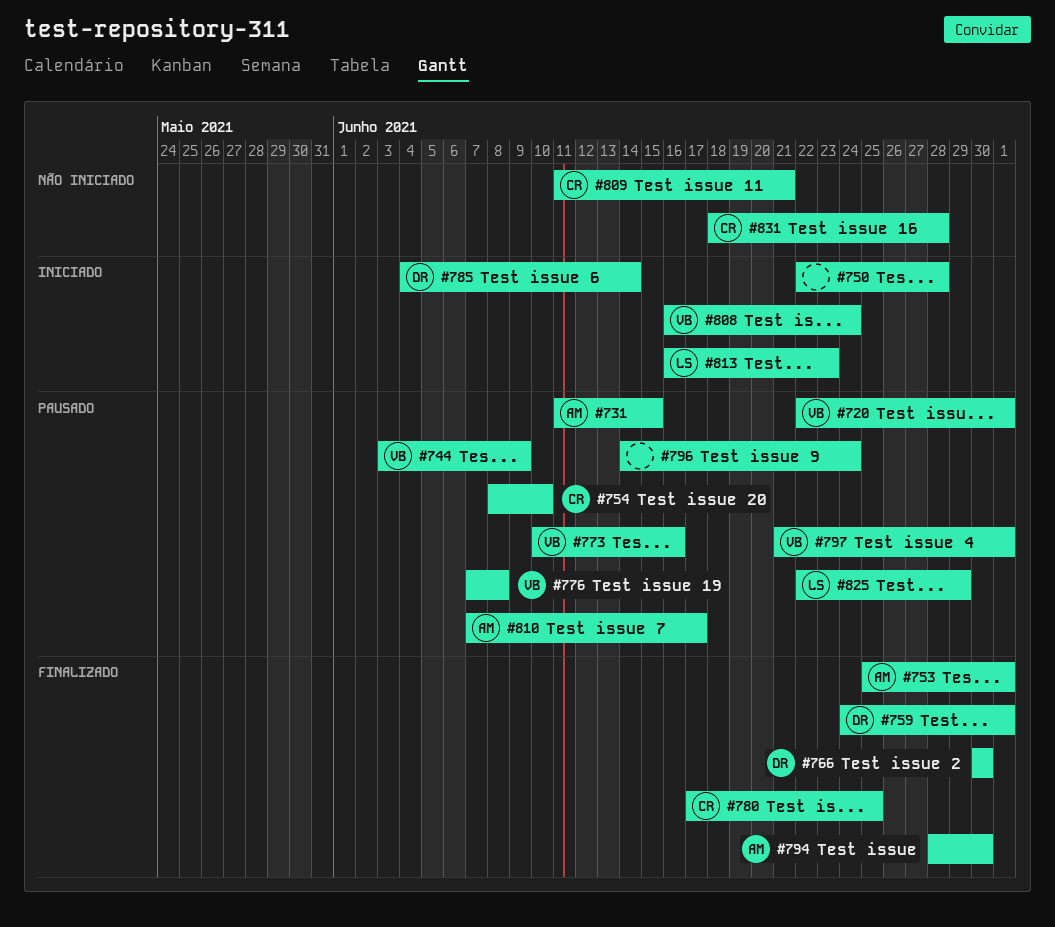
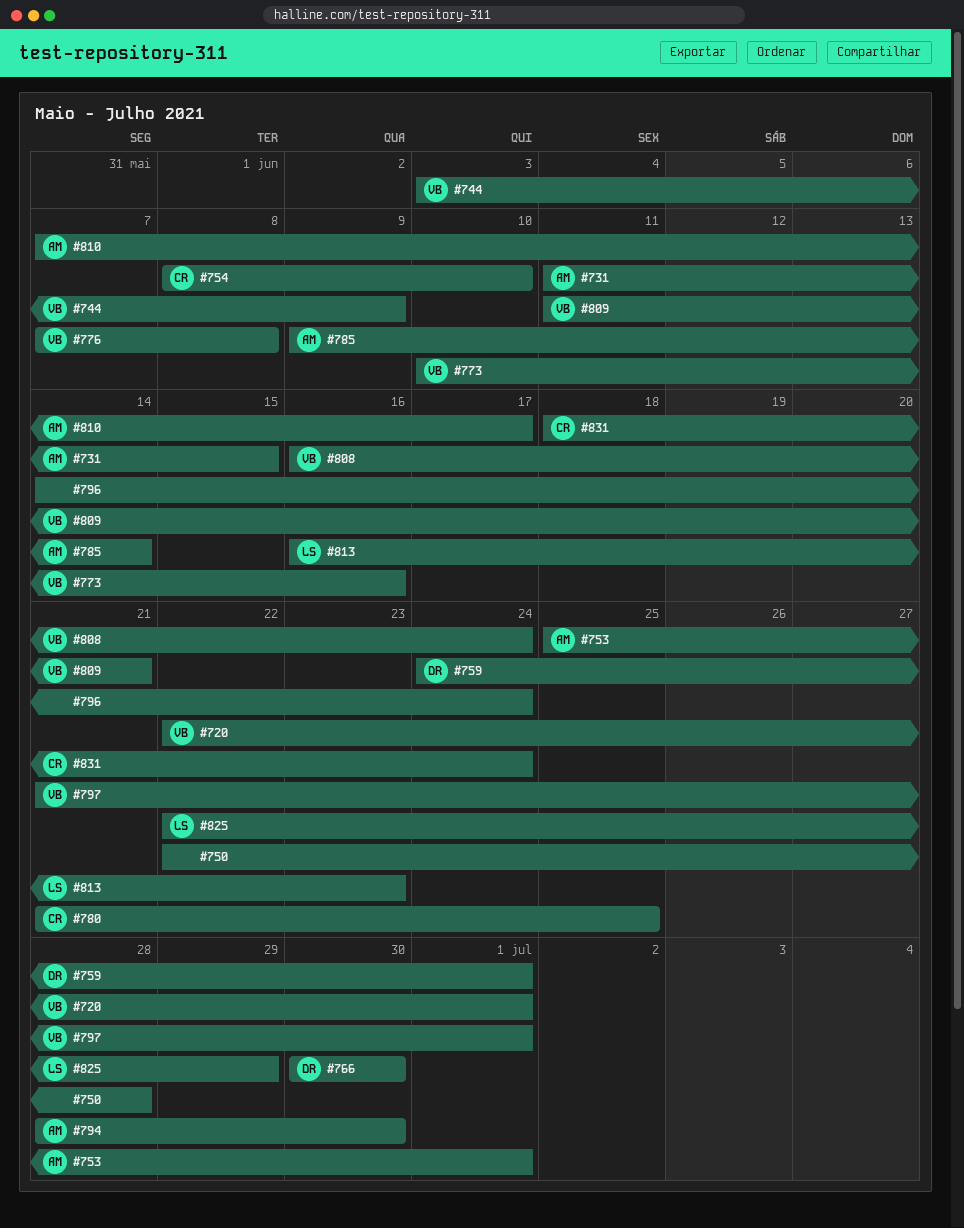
#780, start: Jun 17 -> Jun 21
#785, owner: DR -> AM
#785, start: Jun 4 -> Jun 9
#809, owner: CR -> VB
#831, due: Jun 28 -> Jun 24

